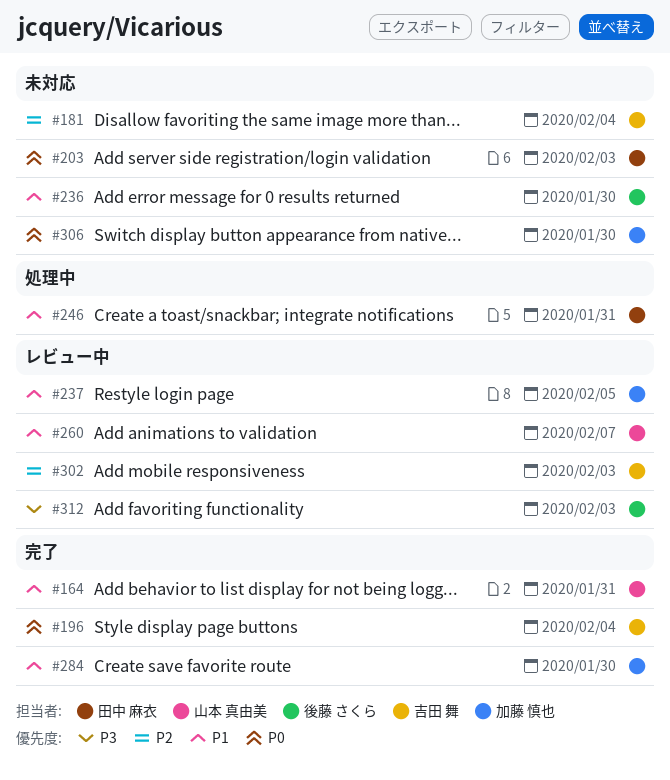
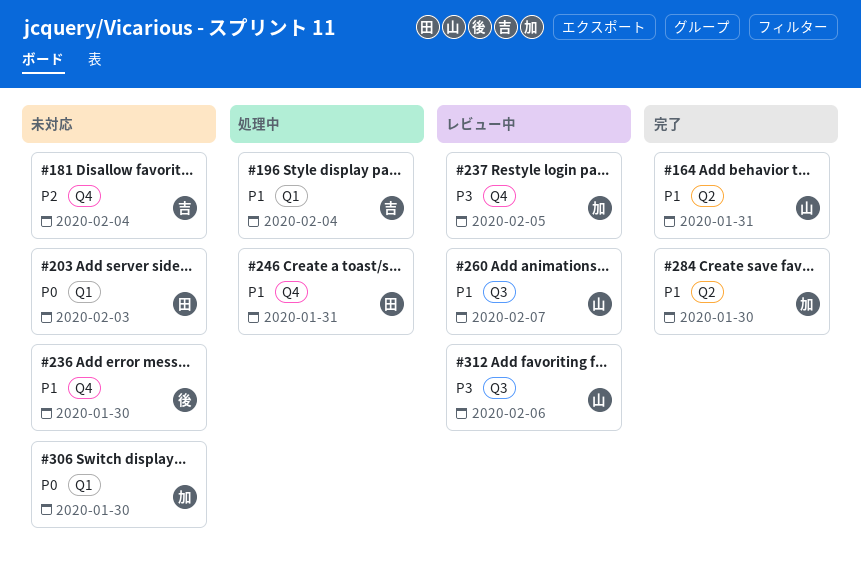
#196, status: 完了 -> 処理中
#196, priority: P0 -> P1
#237, priority: P1 -> P3
#302: present -> none
#312, owner: 後藤 さくら -> 山本 真由美
#312, due: Feb 3 -> Feb 6

